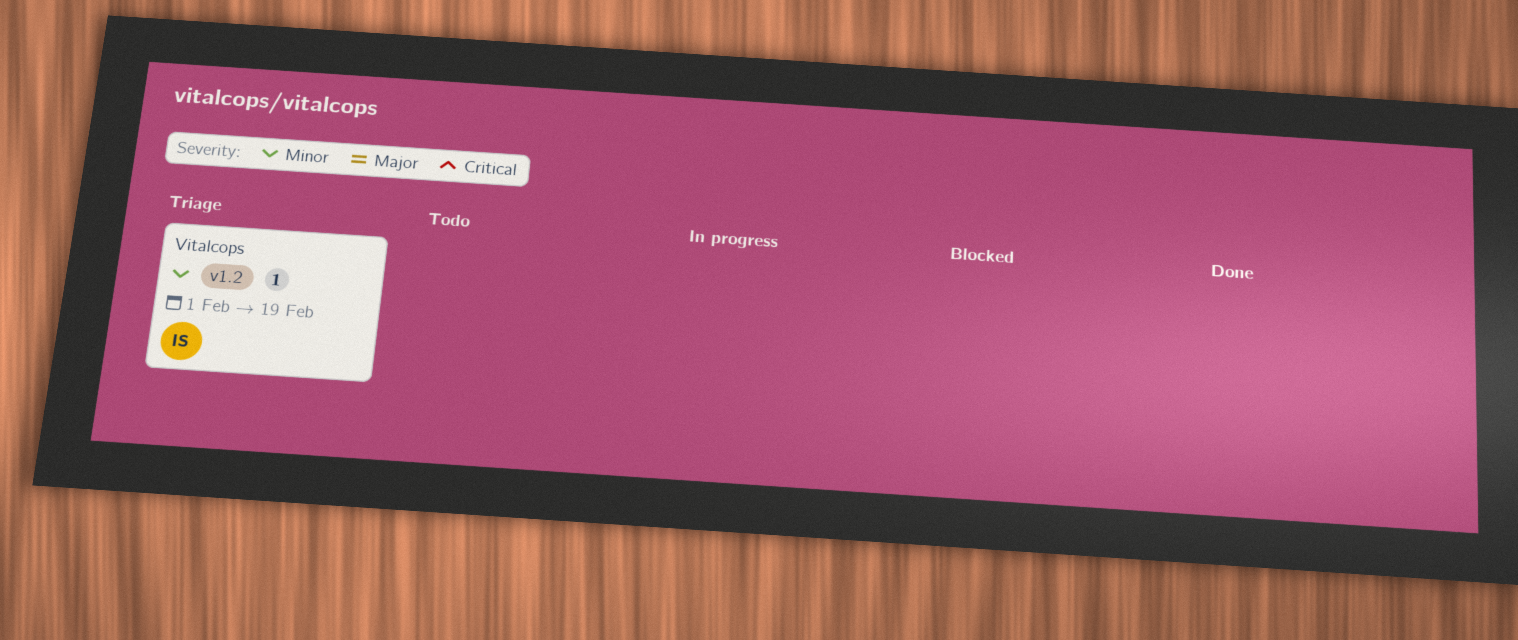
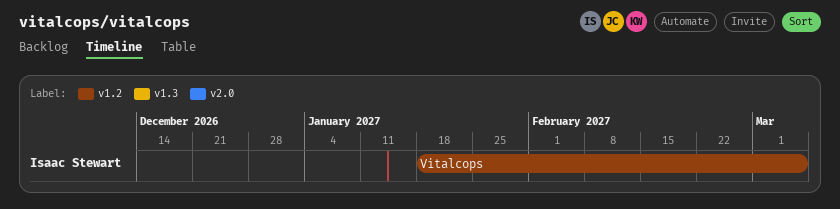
Vitalcops, start: Feb 1 -> Jan 18
Vitalcops, due: Feb 19 -> Mar 5

